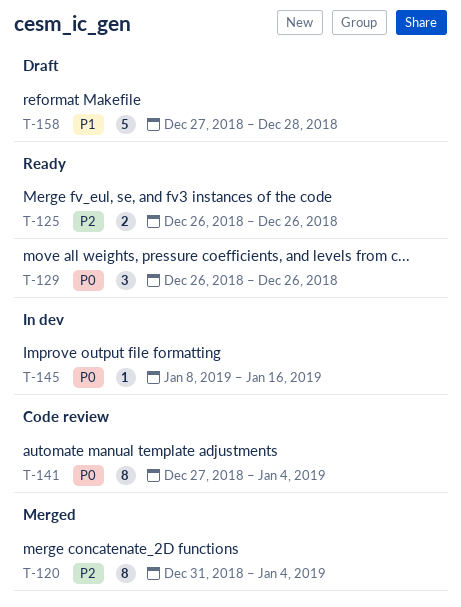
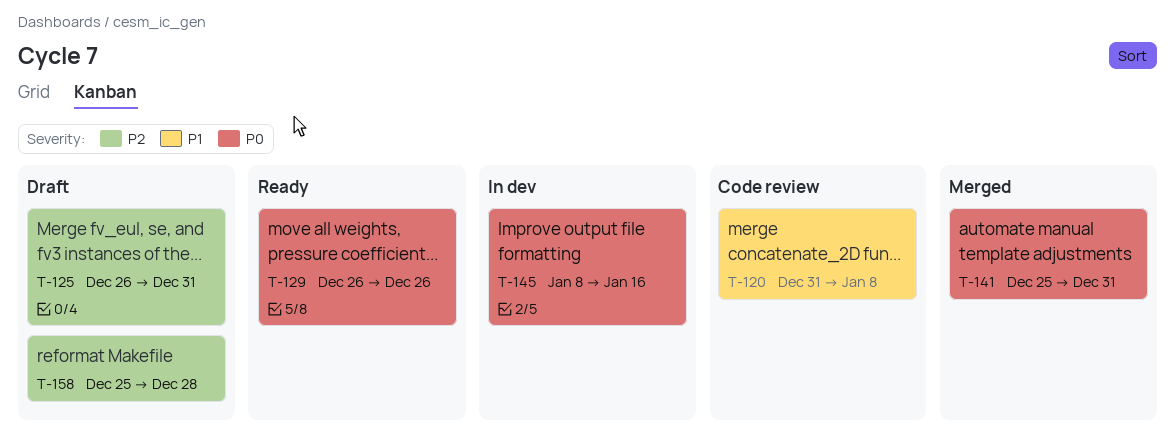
T-120, status: Merged -> Code review
T-120, priority: P2 -> P1
T-120, due: Jan 4 -> Jan 8
T-125, status: Ready -> Draft
T-125, due: Dec 26 -> Dec 31
T-141, status: Code review -> Merged
T-141, start: Dec 27 -> Dec 25
T-141, due: Jan 4 -> Dec 31
T-158, priority: P1 -> P2
T-158, start: Dec 27 -> Dec 25

